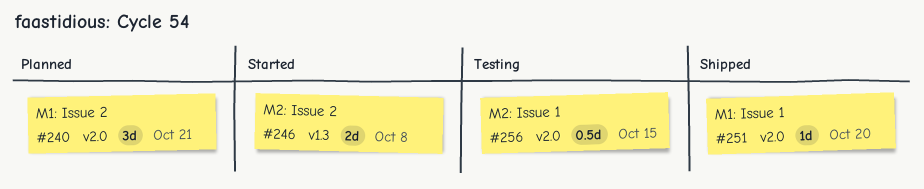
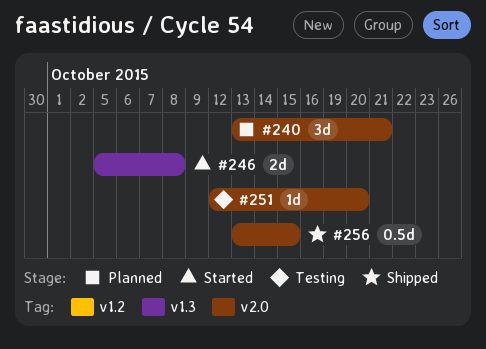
#251, status: Shipped -> Testing
#256, status: Testing -> Shipped

